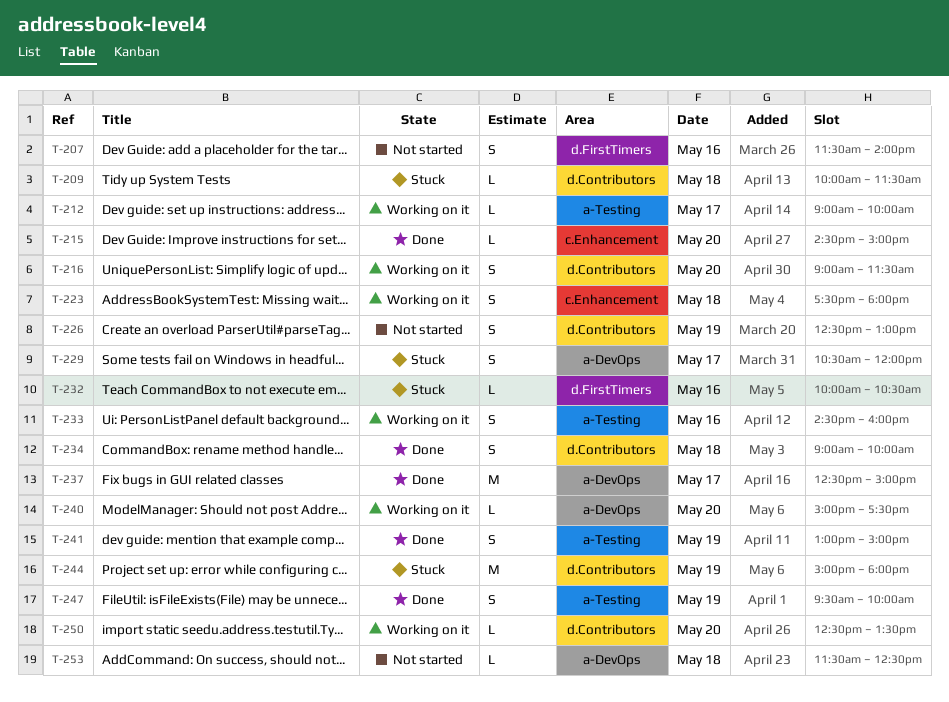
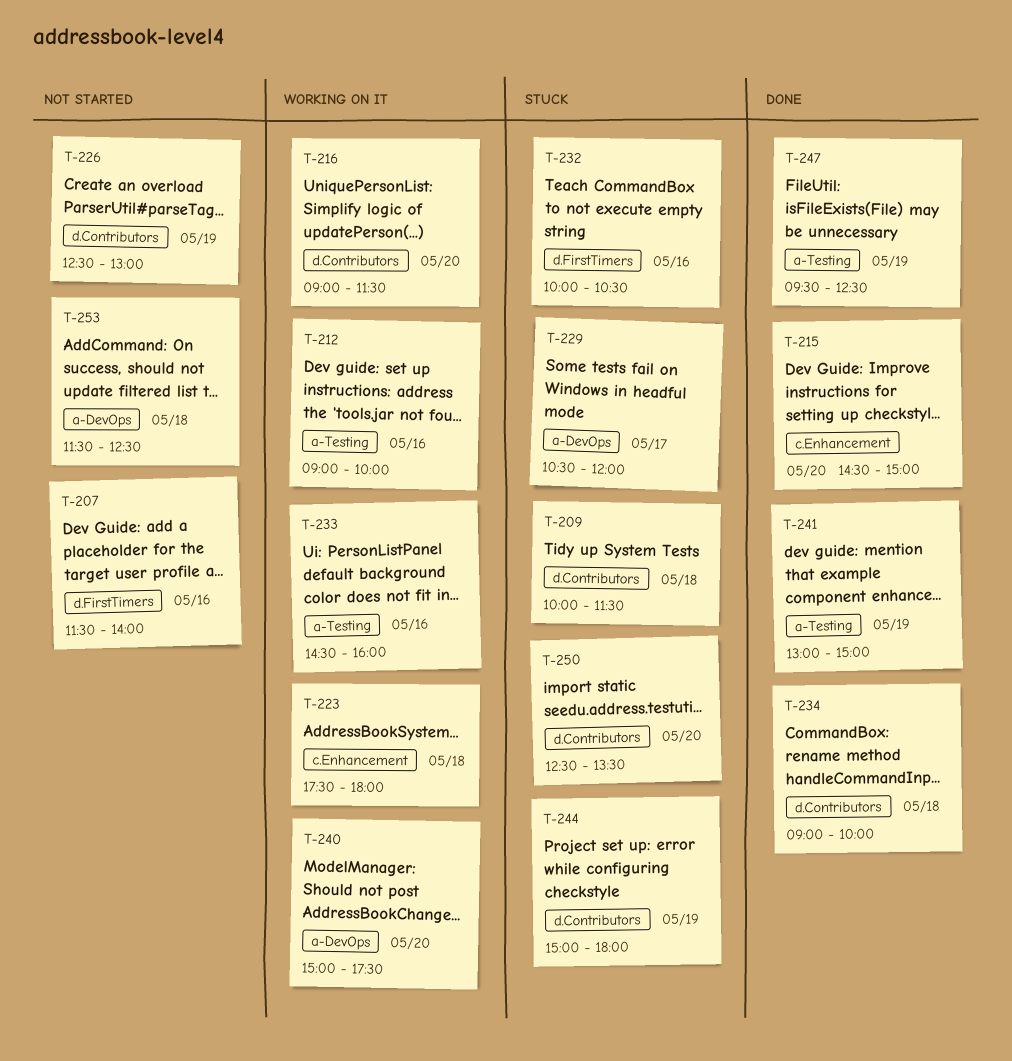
T-212, day: May 17 -> May 16
T-237: present -> none
T-247, ends: 10:00 -> 12:30
T-250, status: Working on it -> Stuck

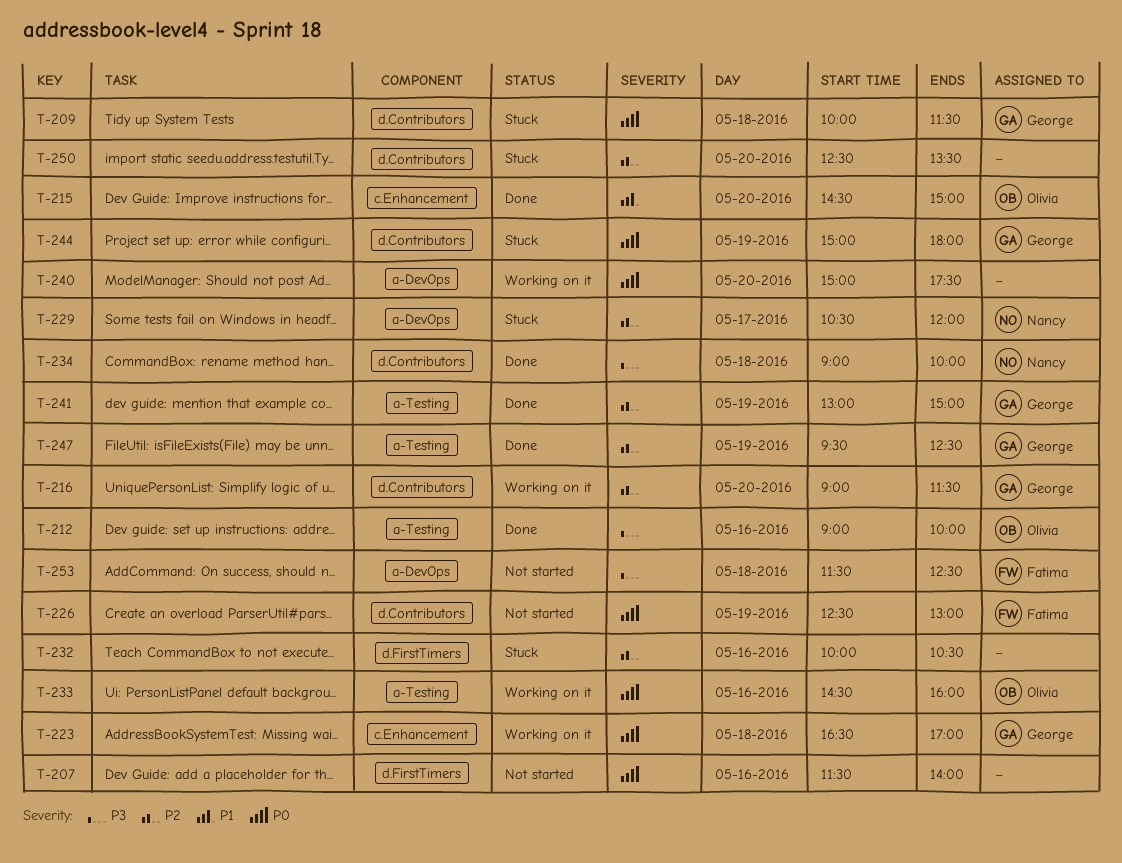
T-212, status: Working on it -> Done
T-223, begins: 17:30 -> 16:30
T-223, ends: 18:00 -> 17:00

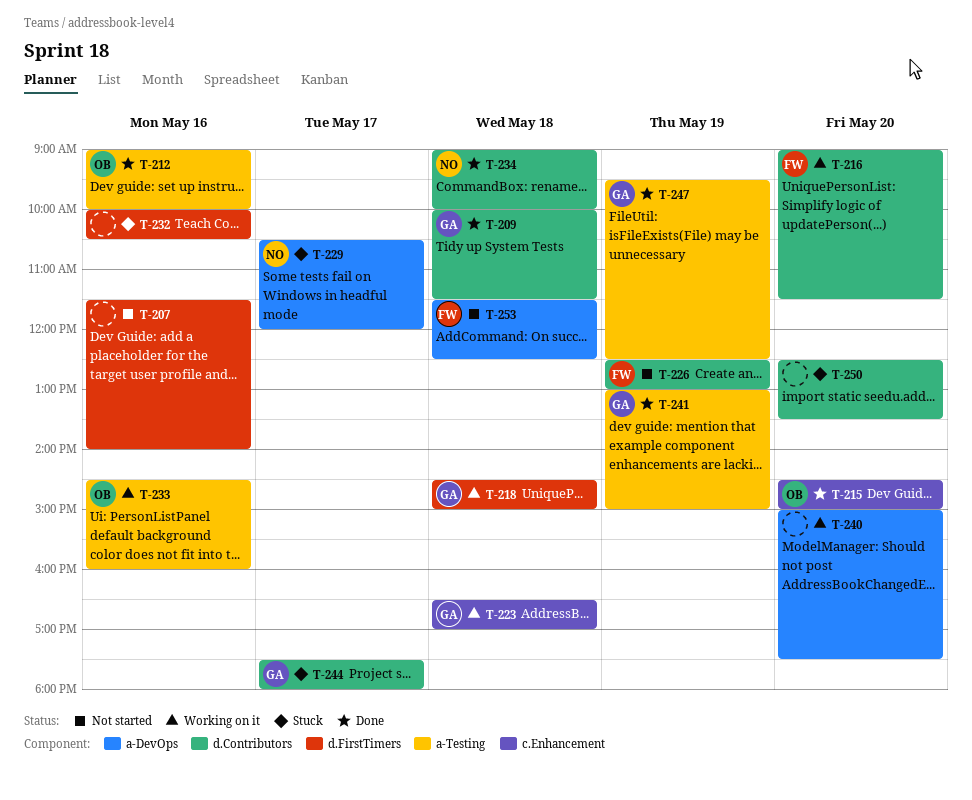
T-209, status: Stuck -> Done
T-216, owner: George -> Fatima
T-218: none -> present
T-244, day: May 19 -> May 17
T-244, begins: 15:00 -> 17:30

